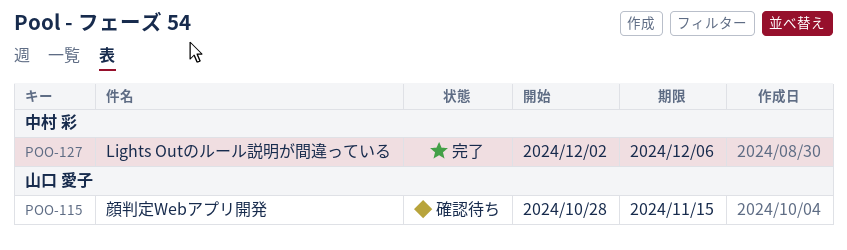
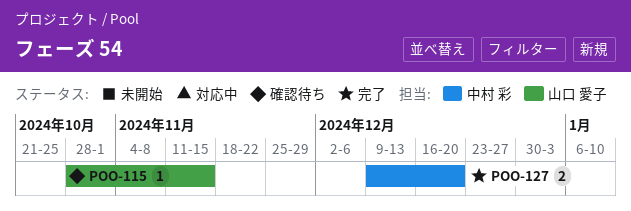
POO-127, start: Dec 2 -> Dec 9
POO-127, due: Dec 6 -> Dec 20

